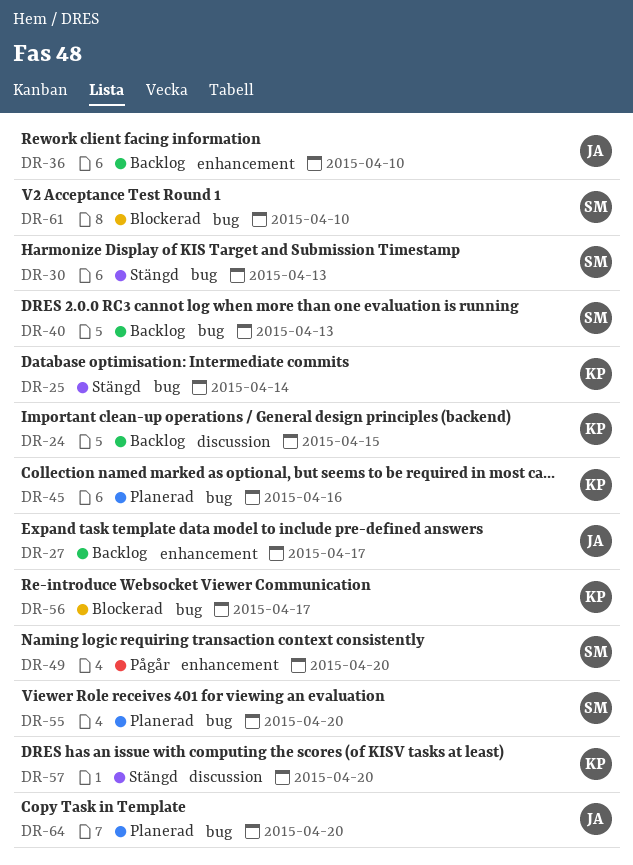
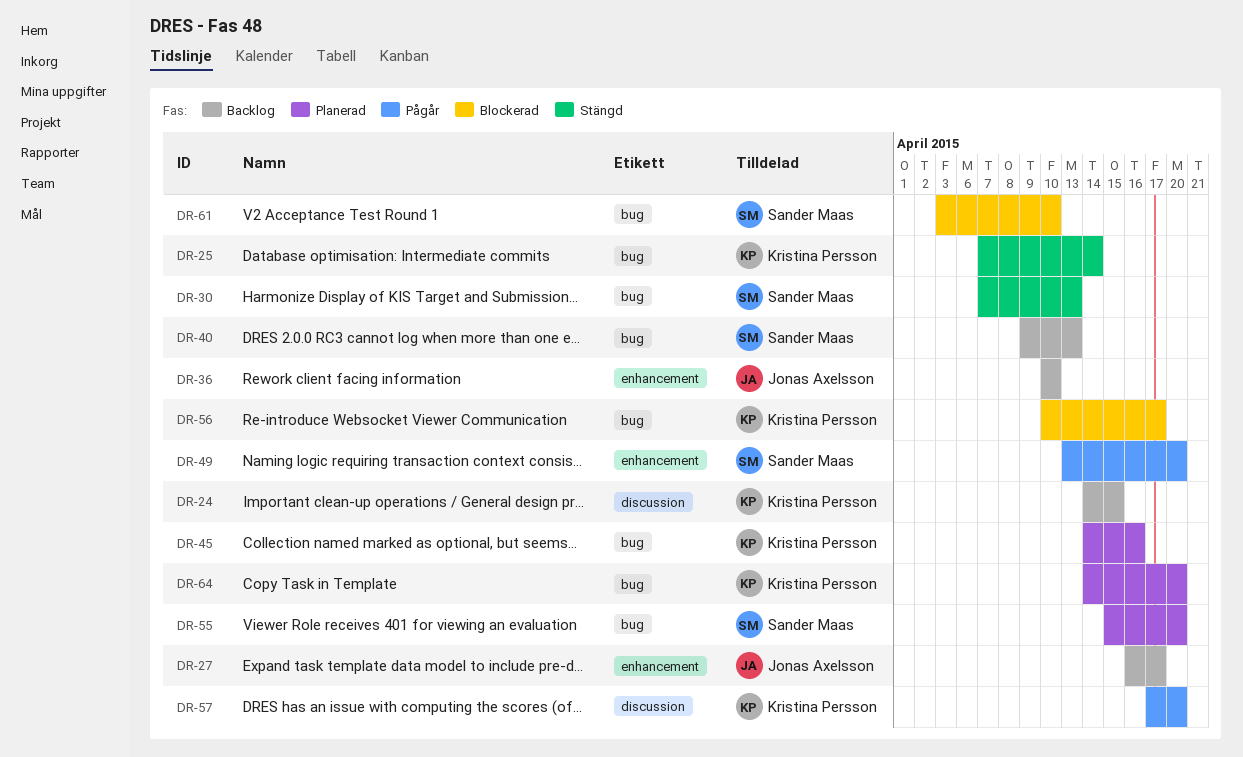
DR-57, status: Stängd -> Pågår
DR-64, owner: Jonas Axelsson -> Kristina Persson

